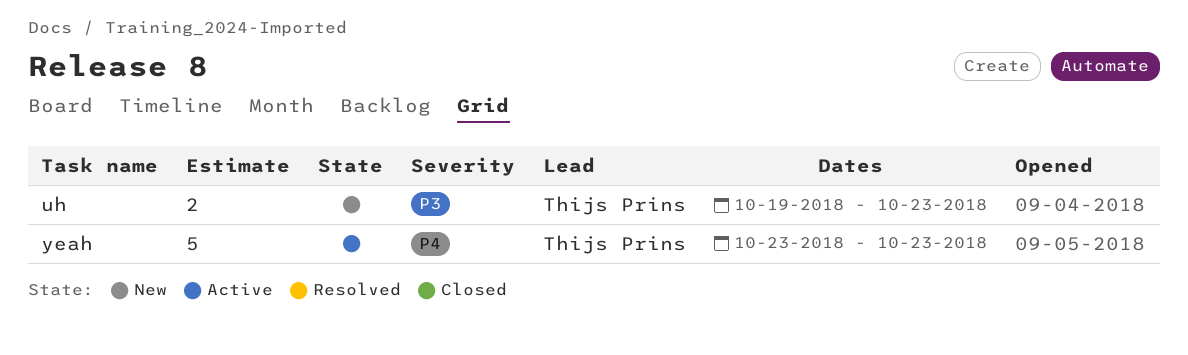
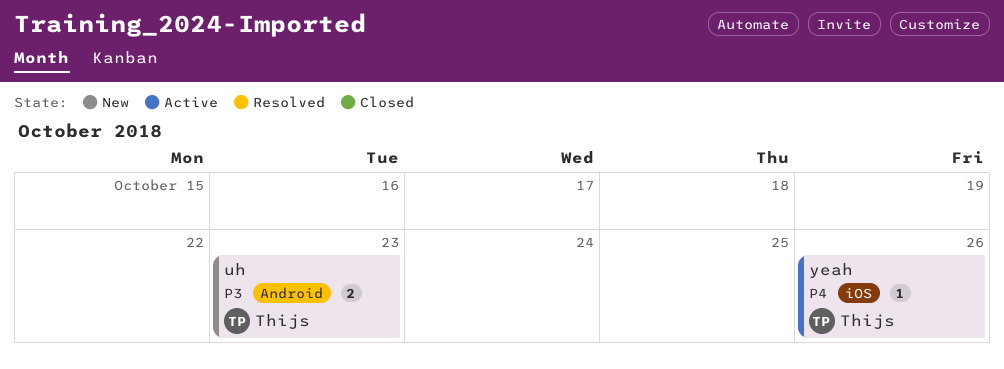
yeah, estimate: 5 -> 1
yeah, due: Oct 23 -> Oct 26

